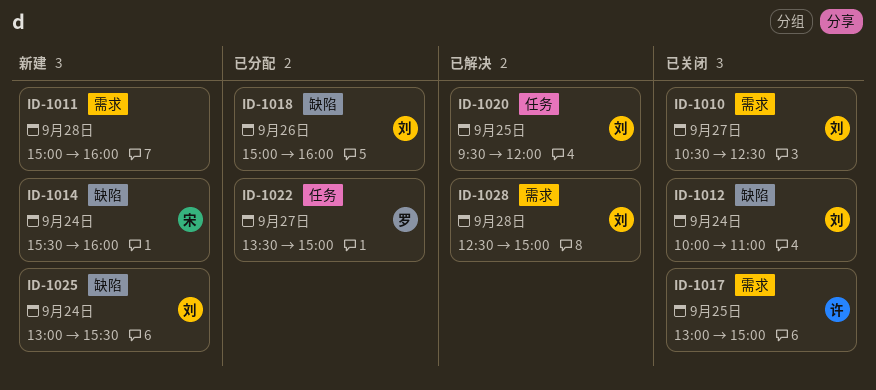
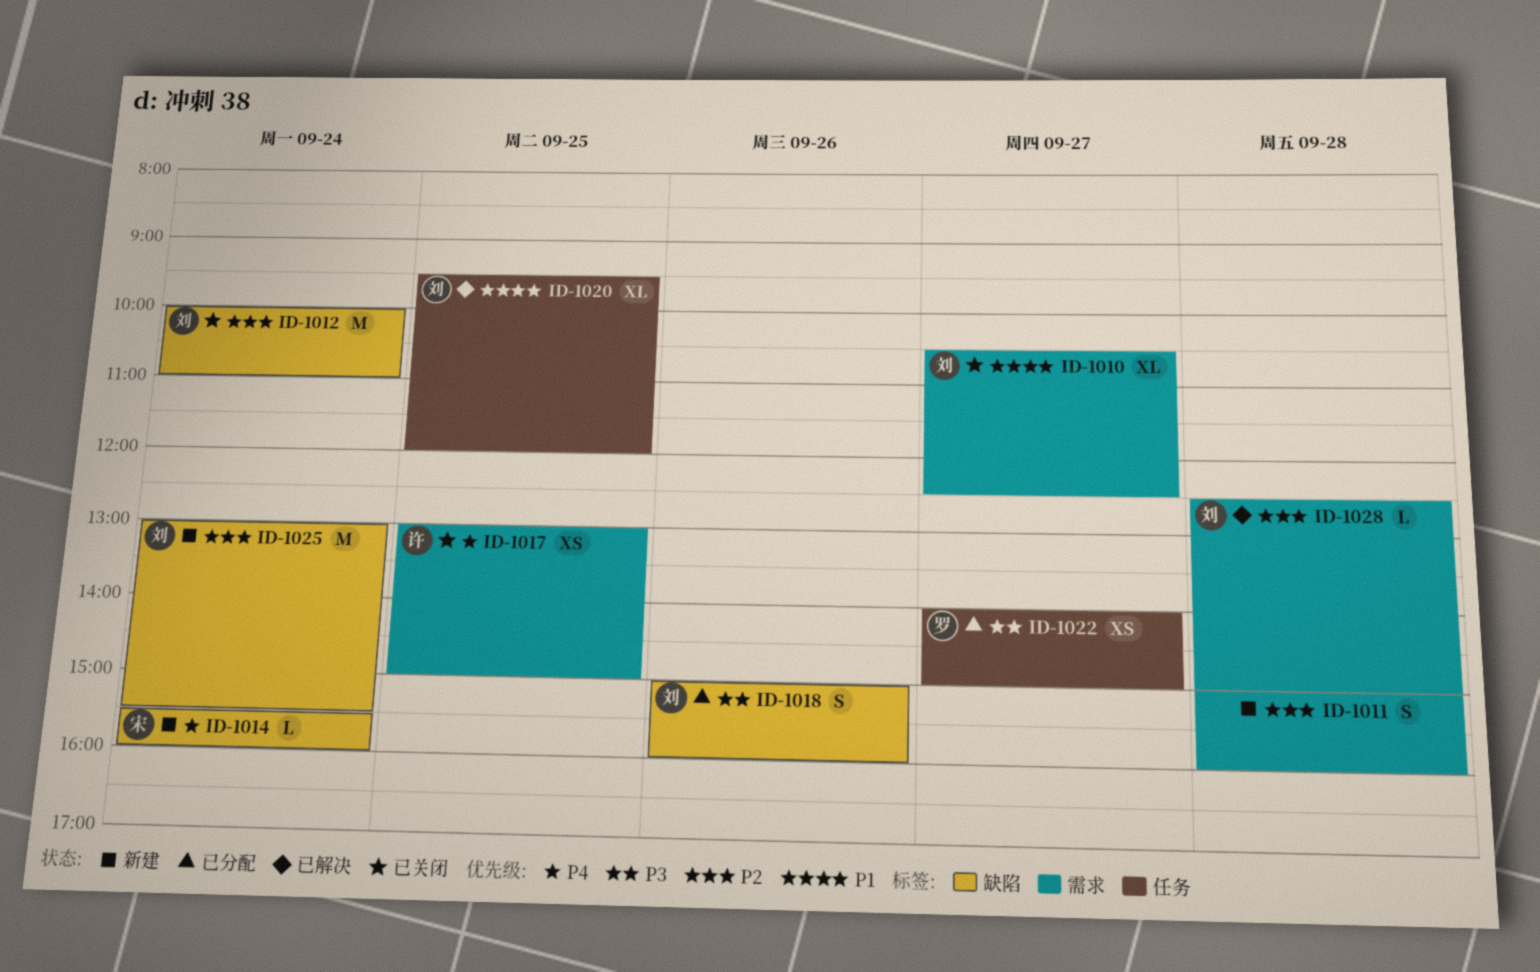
ID-1022, begins: 13:30 -> 14:00

